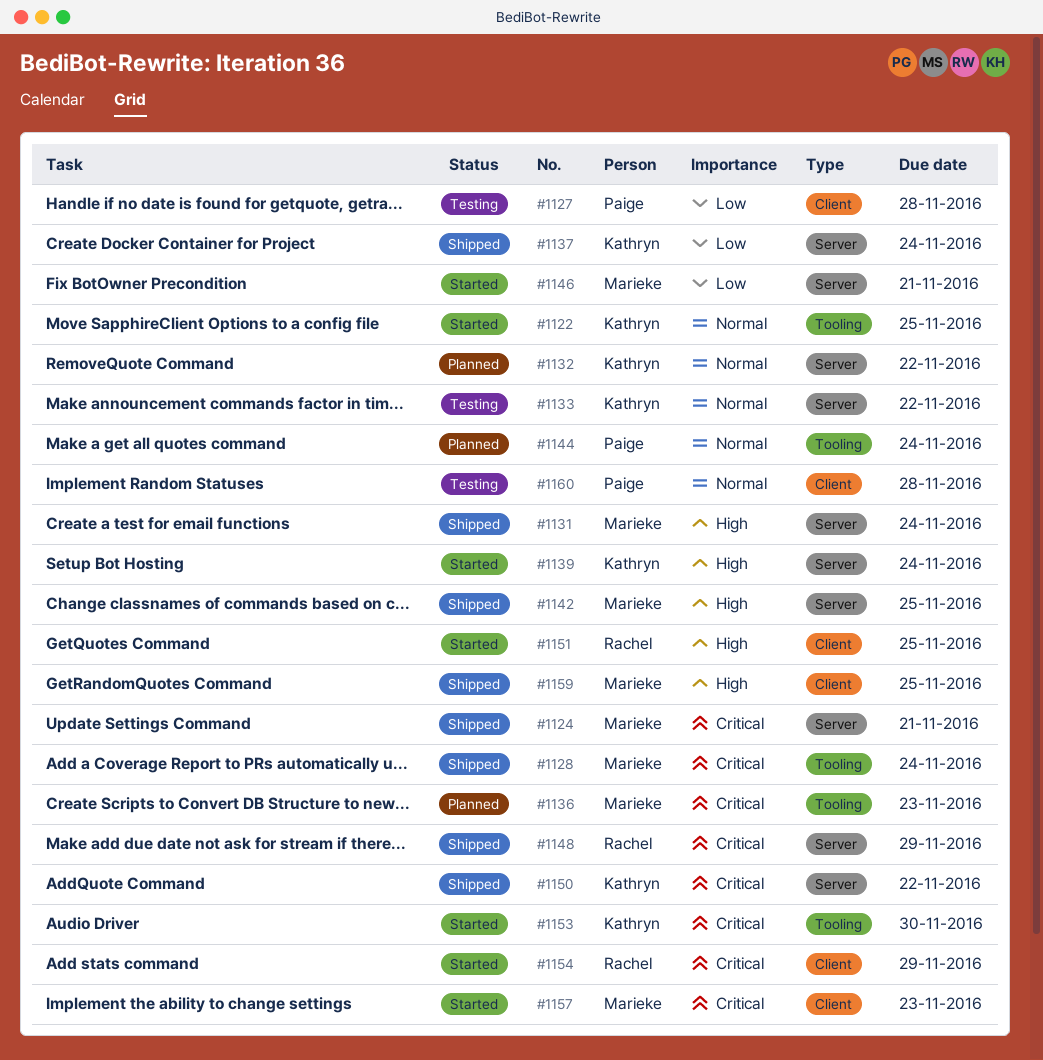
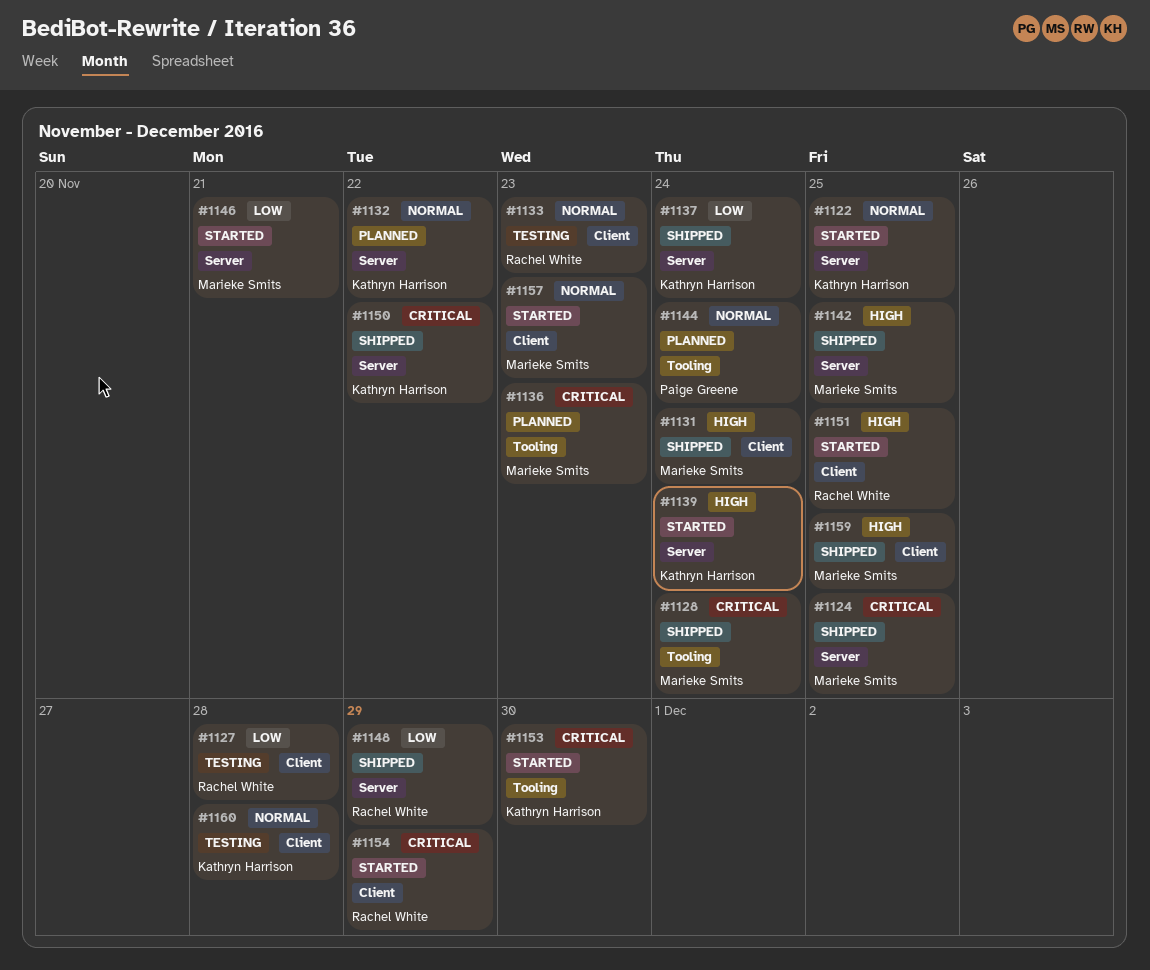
#1122, label: Tooling -> Server
#1124, due: Nov 21 -> Nov 25
#1127, owner: Paige Greene -> Rachel White
#1131, label: Server -> Client
#1133, owner: Kathryn Harrison -> Rachel White
#1133, label: Server -> Client
#1133, due: Nov 22 -> Nov 23
#1148, priority: Critical -> Low
#1157, priority: Critical -> Normal
#1160, owner: Paige Greene -> Kathryn Harrison

